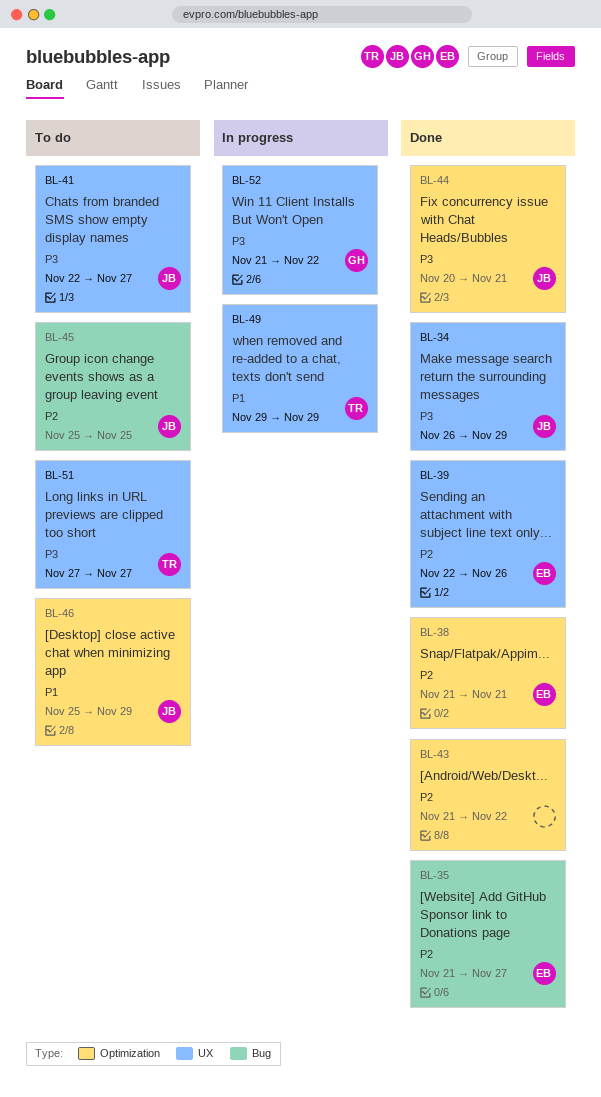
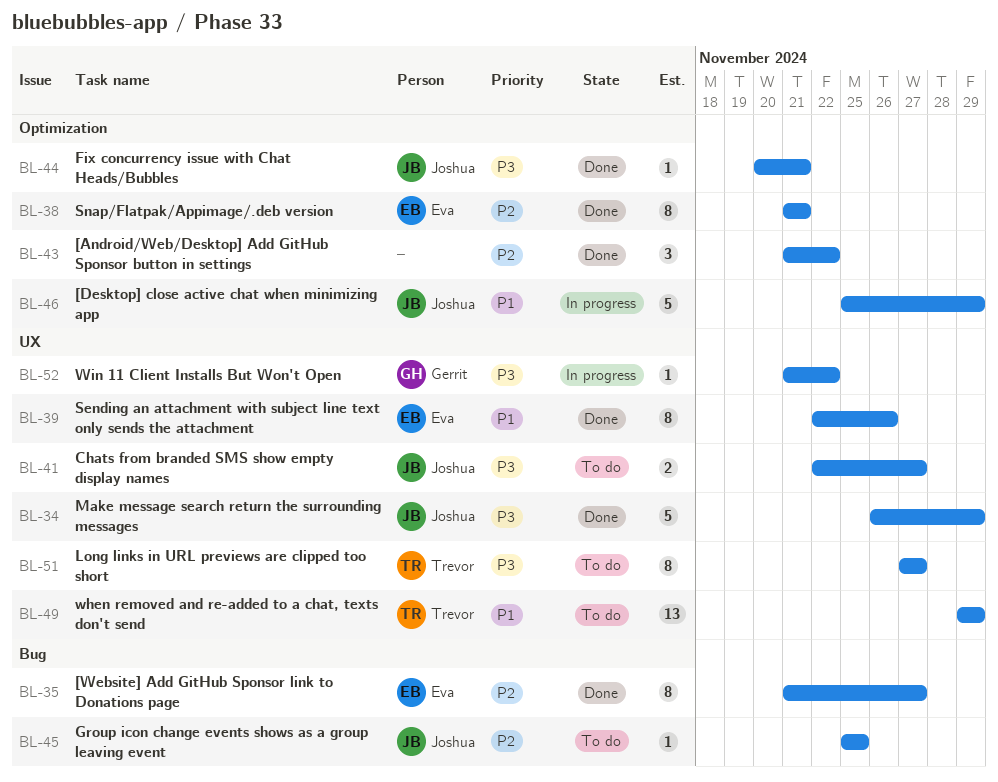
BL-39, priority: P2 -> P1
BL-46, status: To do -> In progress
BL-49, status: In progress -> To do

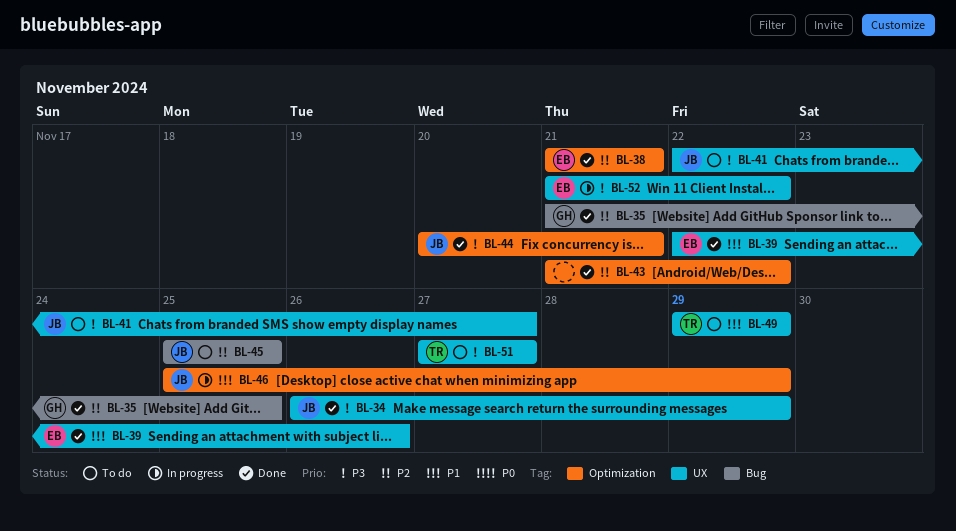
BL-35, owner: Eva -> Gerrit
BL-35, due: Nov 27 -> Nov 25
BL-52, owner: Gerrit -> Eva

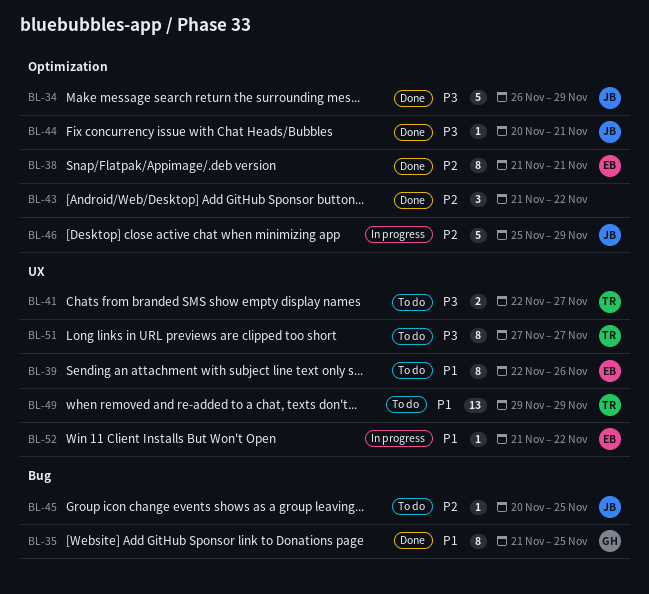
BL-34, label: UX -> Optimization
BL-35, priority: P2 -> P1
BL-39, status: Done -> To do
BL-41, owner: JB -> TR
BL-45, start: Nov 25 -> Nov 20
BL-46, priority: P1 -> P2
BL-52, priority: P3 -> P1

